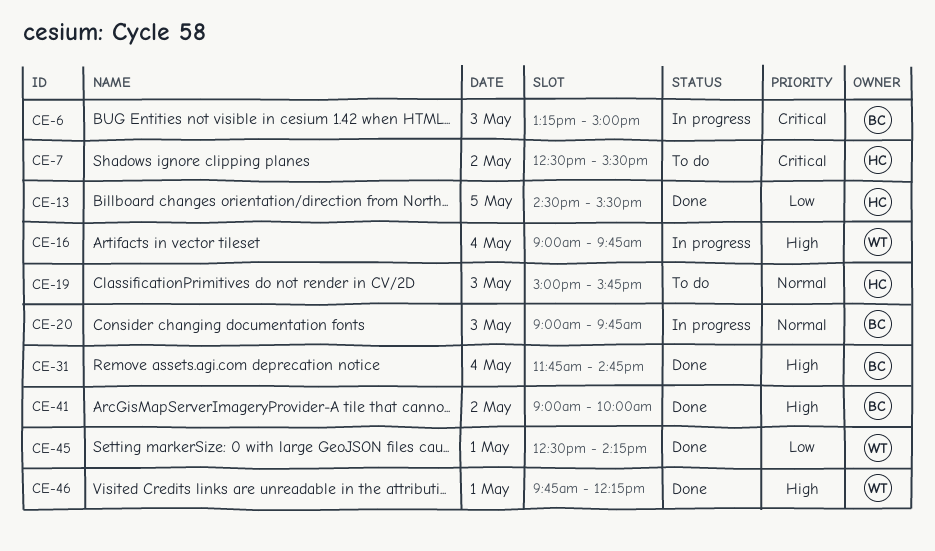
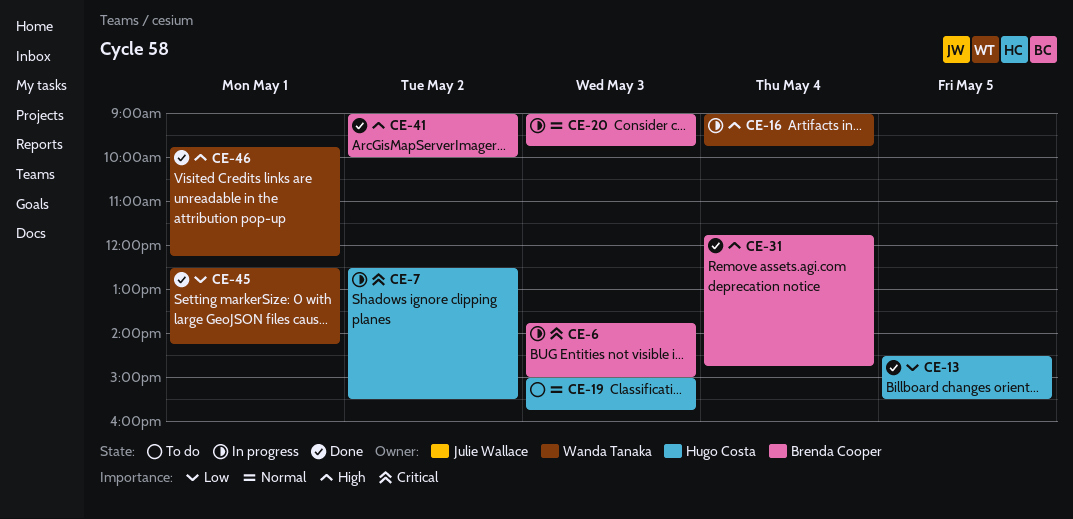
CE-6, begins: 13:15 -> 13:45
CE-7, status: To do -> In progress

